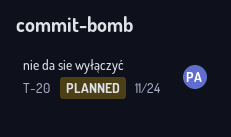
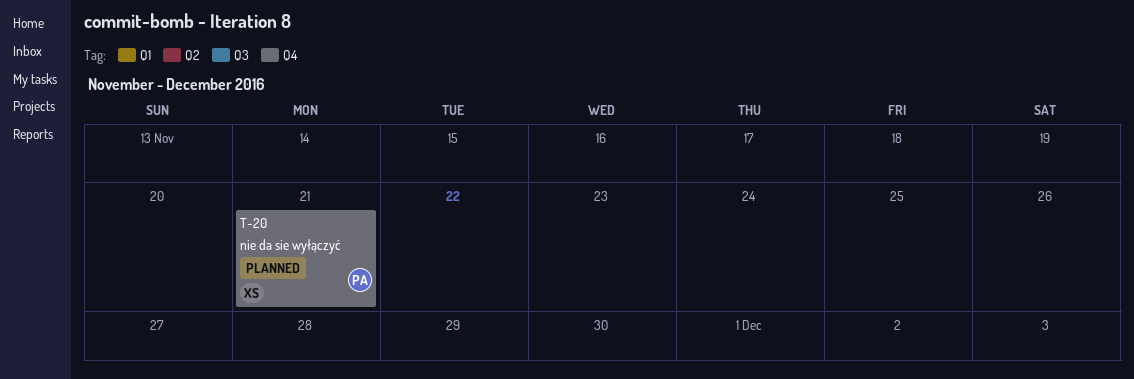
T-20, due: Nov 24 -> Nov 21

